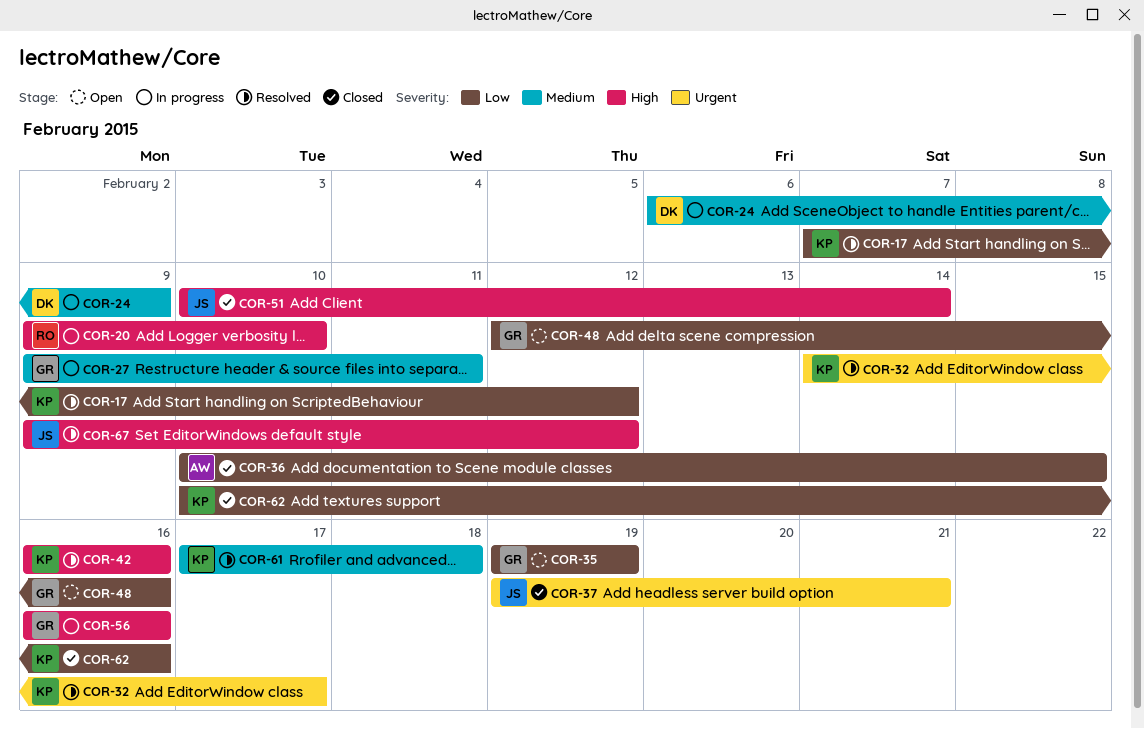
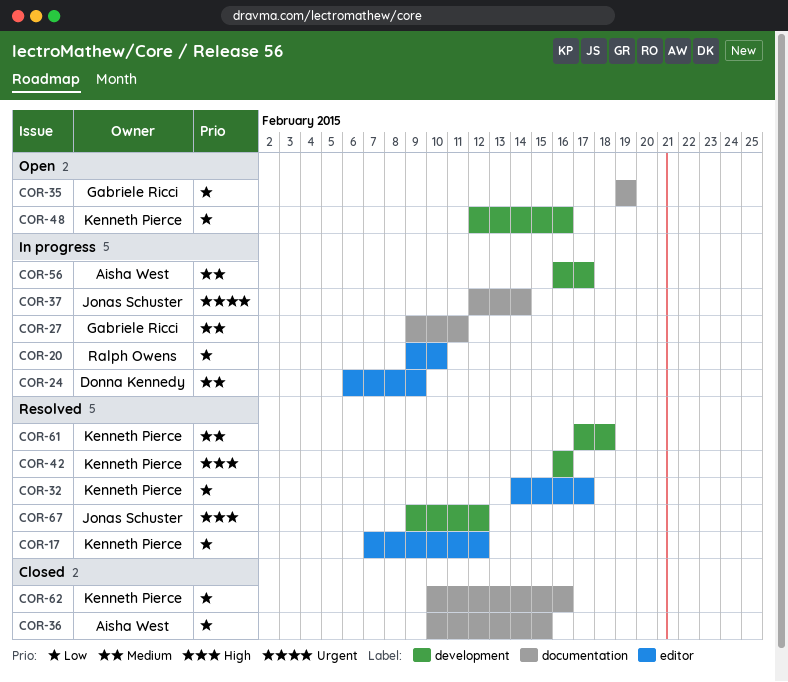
COR-20, priority: High -> Low
COR-32, priority: Urgent -> Low
COR-37, status: Closed -> In progress
COR-37, start: Feb 19 -> Feb 12
COR-37, due: Feb 21 -> Feb 14
COR-48, owner: Gabriele Ricci -> Kenneth Pierce
COR-51: present -> none
COR-56, owner: Gabriele Ricci -> Aisha West
COR-56, priority: High -> Medium
COR-56, due: Feb 16 -> Feb 17

